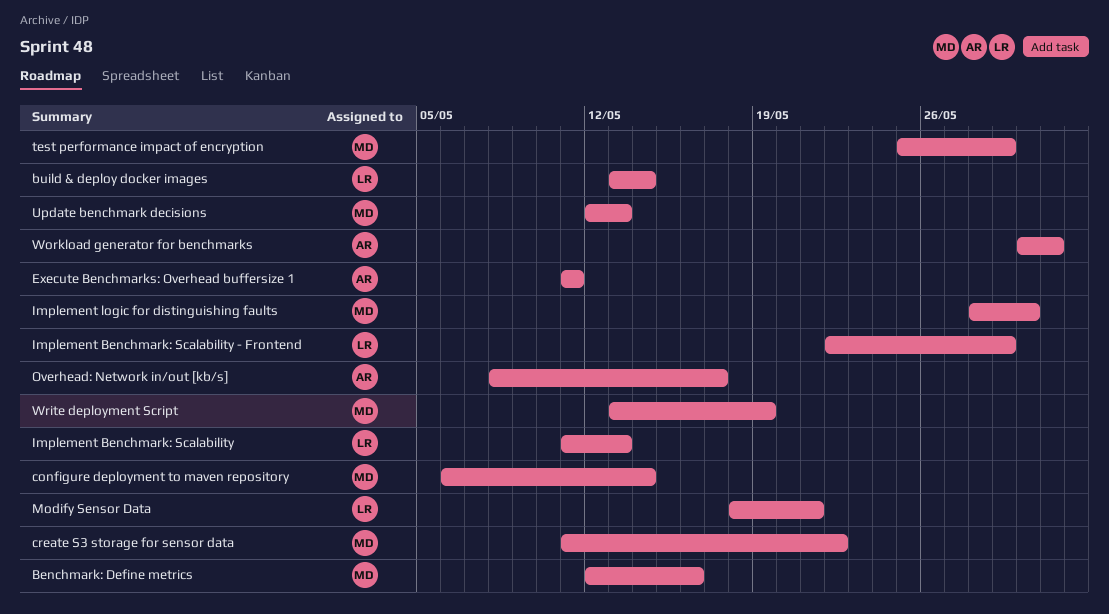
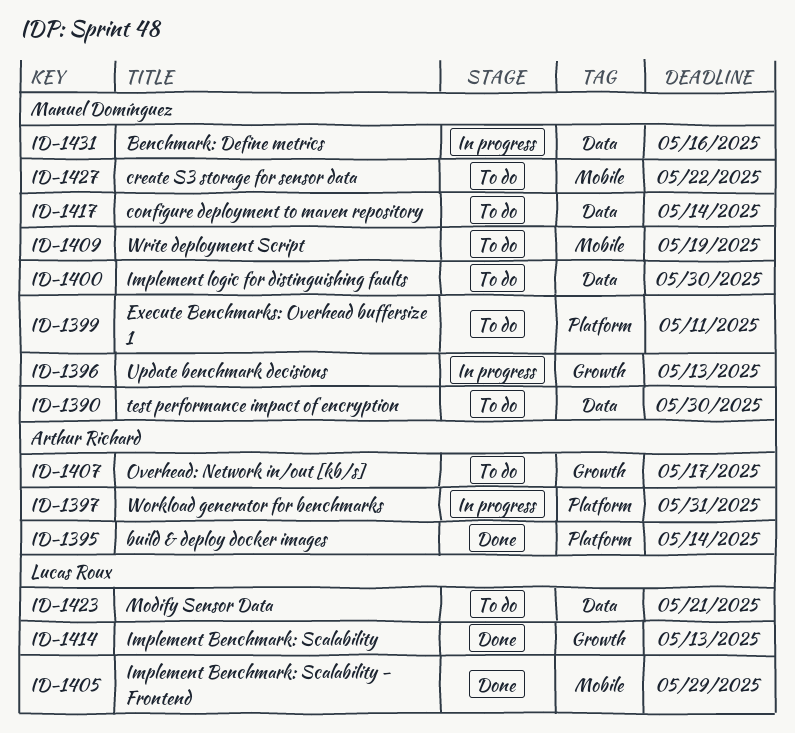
build & deploy docker images, owner: Lucas Roux -> Arthur Richard
Execute Benchmarks: Overhead buffersize 1, owner: Arthur Richard -> Manuel Domínguez
test performance impact of encryption, due: May 29 -> May 30

